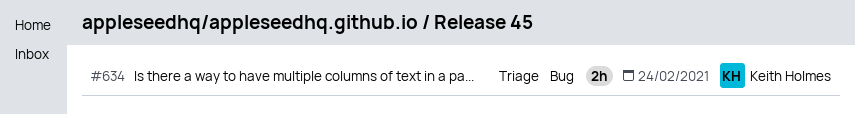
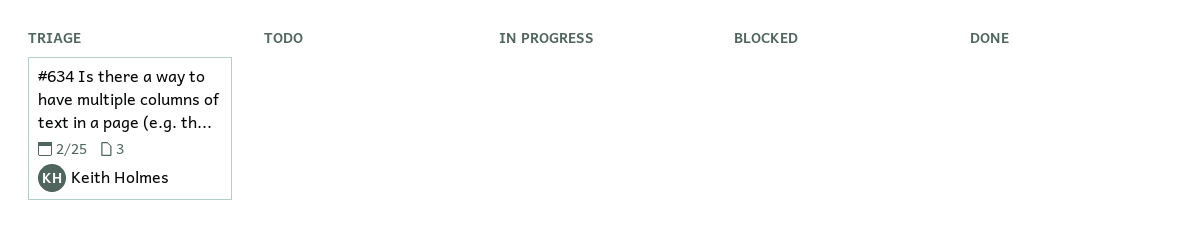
#634, due: Feb 24 -> Feb 25

